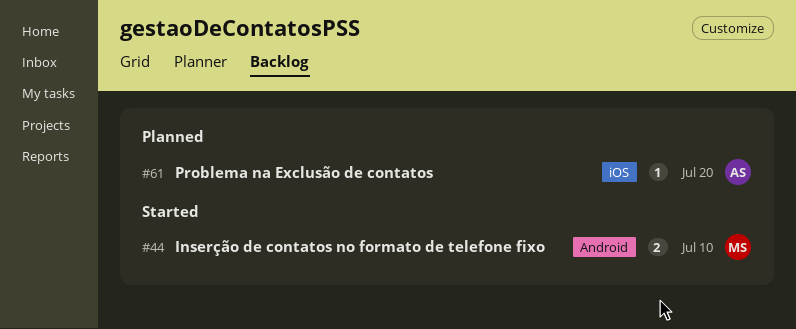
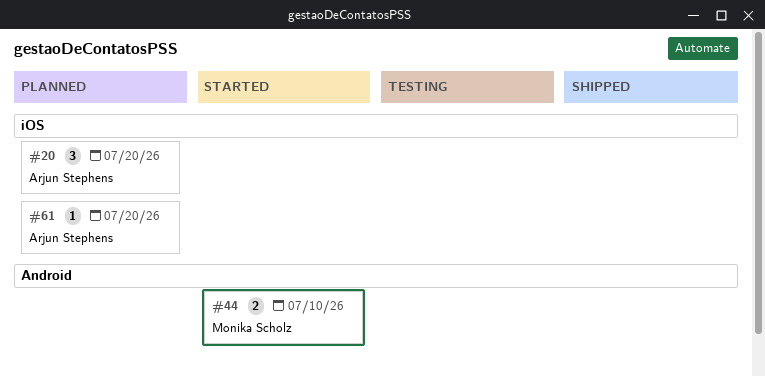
#20: none -> present

